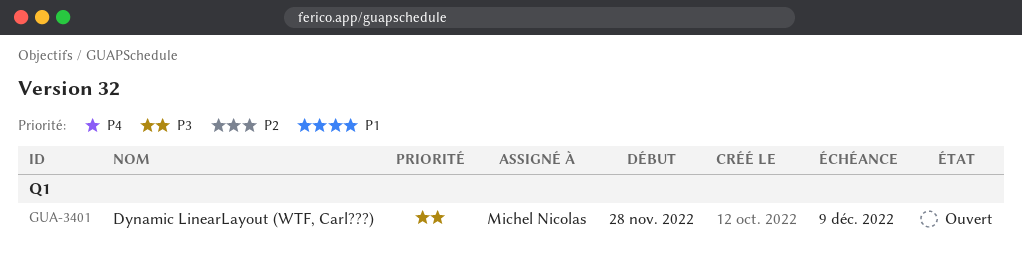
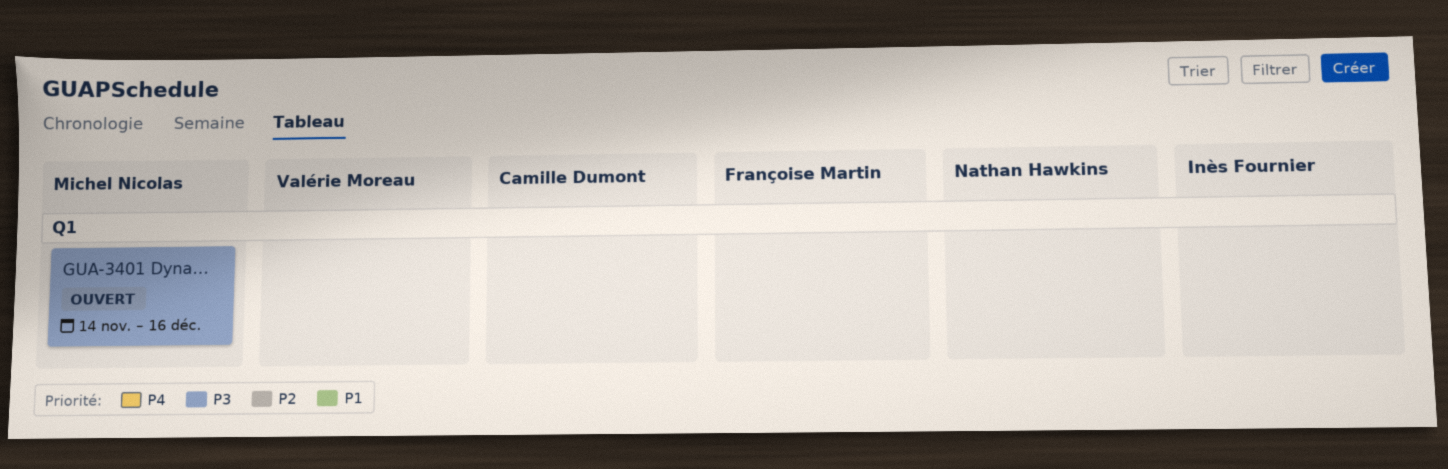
GUA-3401, start: Nov 28 -> Nov 14
GUA-3401, due: Dec 9 -> Dec 16

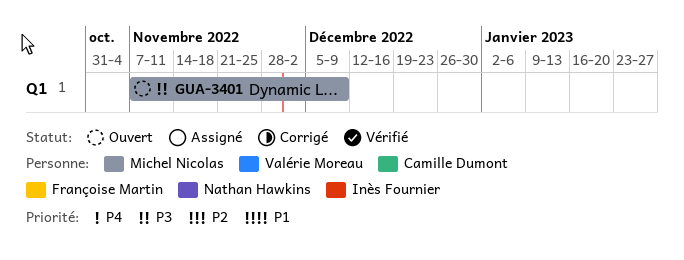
GUA-3401, start: Nov 14 -> Nov 7
GUA-3401, due: Dec 16 -> Dec 9

